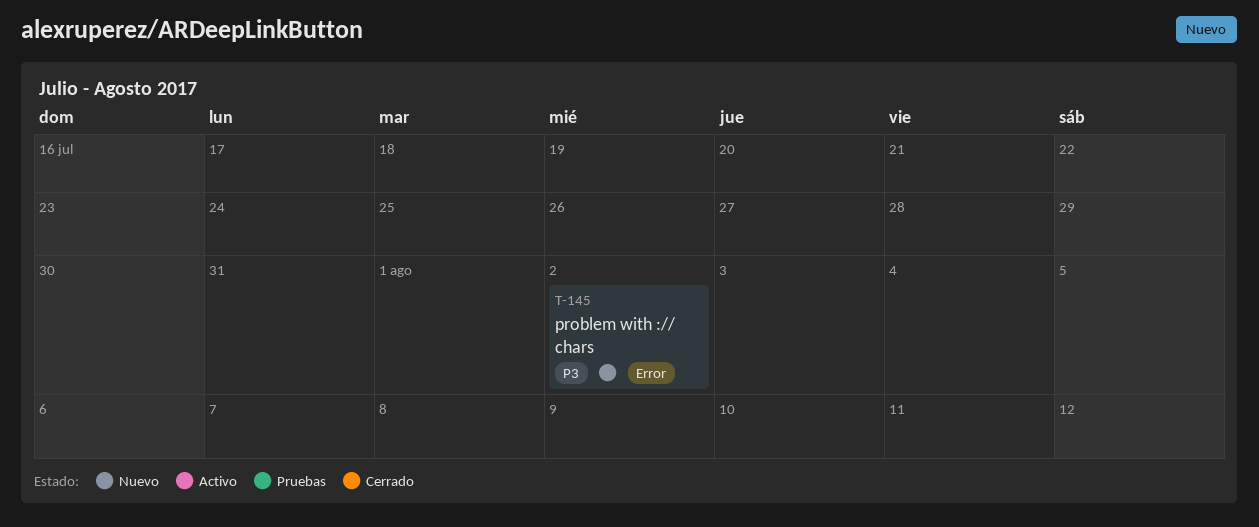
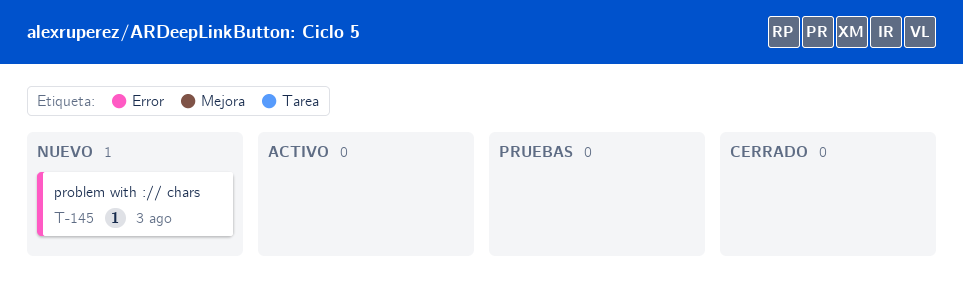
T-145, due: Aug 2 -> Aug 3

